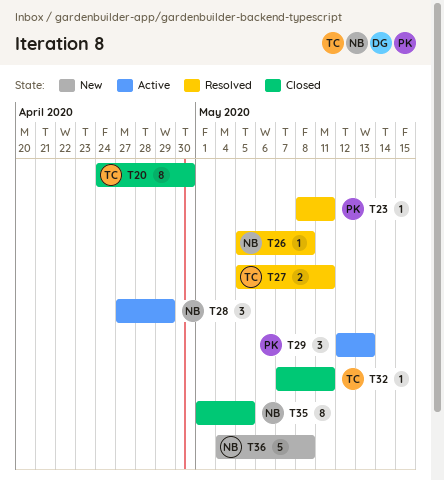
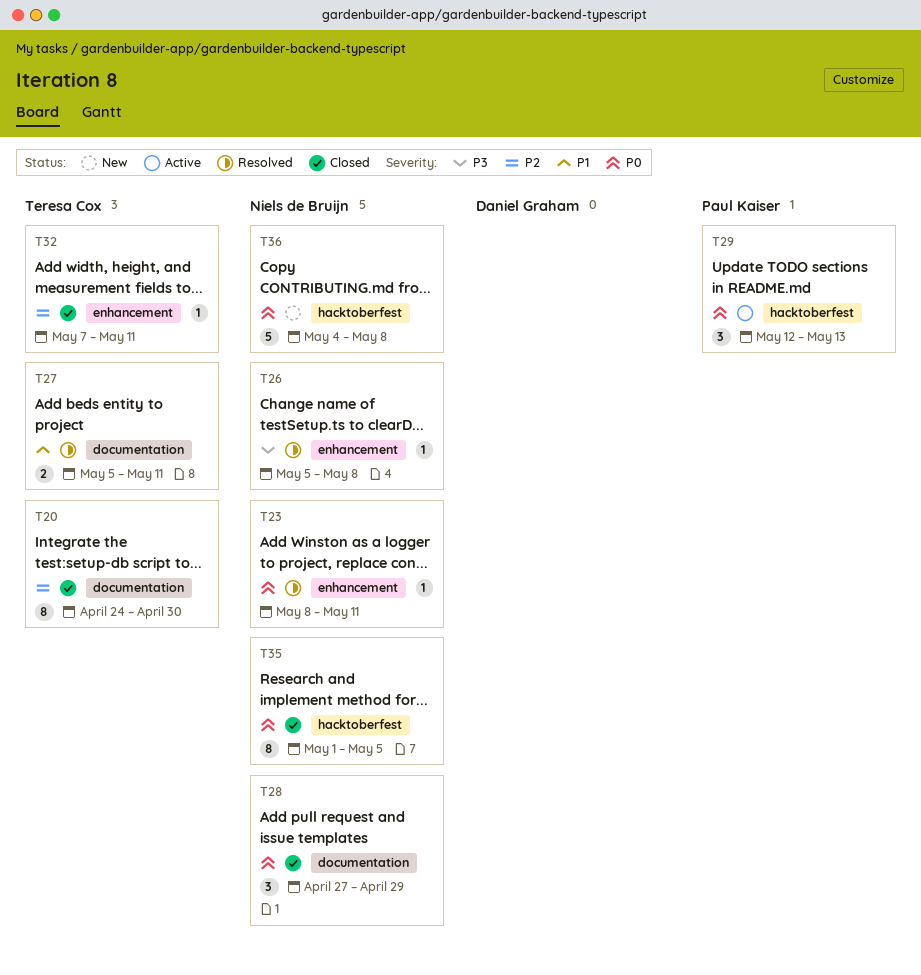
T23, owner: Paul Kaiser -> Niels de Bruijn
T28, status: Active -> Closed

